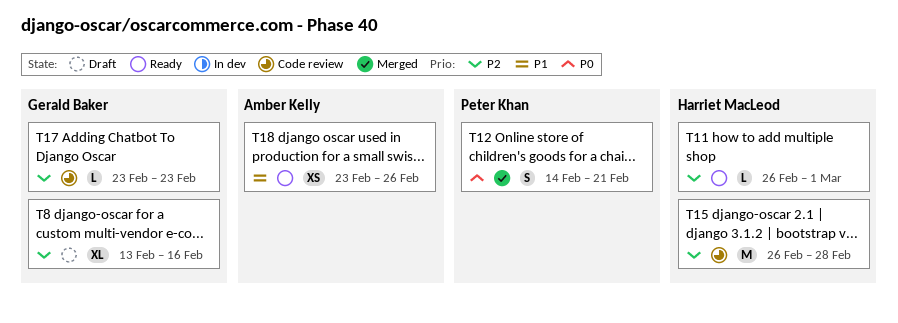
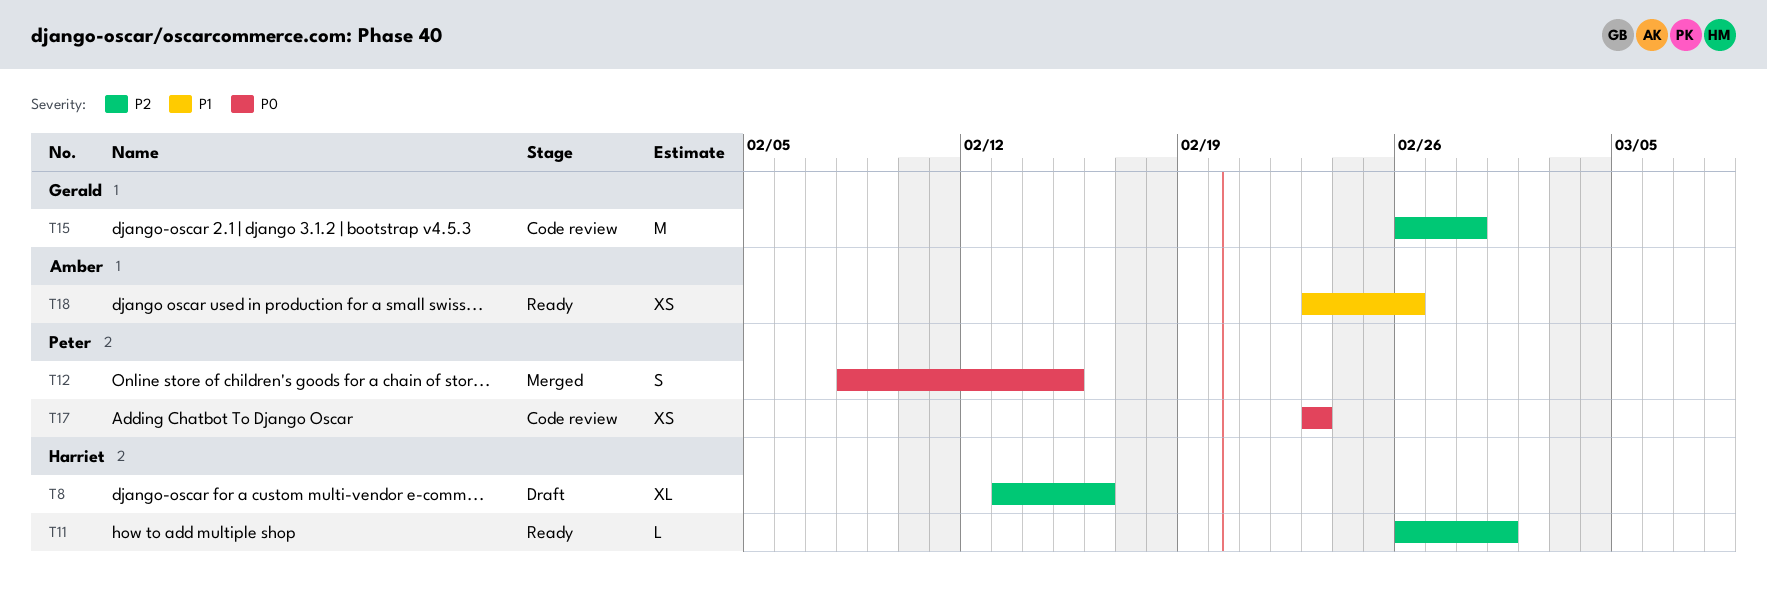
T8, owner: Gerald Baker -> Harriet MacLeod
T12, start: Feb 14 -> Feb 8
T12, due: Feb 21 -> Feb 15
T15, owner: Harriet MacLeod -> Gerald Baker
T17, owner: Gerald Baker -> Peter Khan
T17, priority: P2 -> P0
T17, estimate: L -> XS

